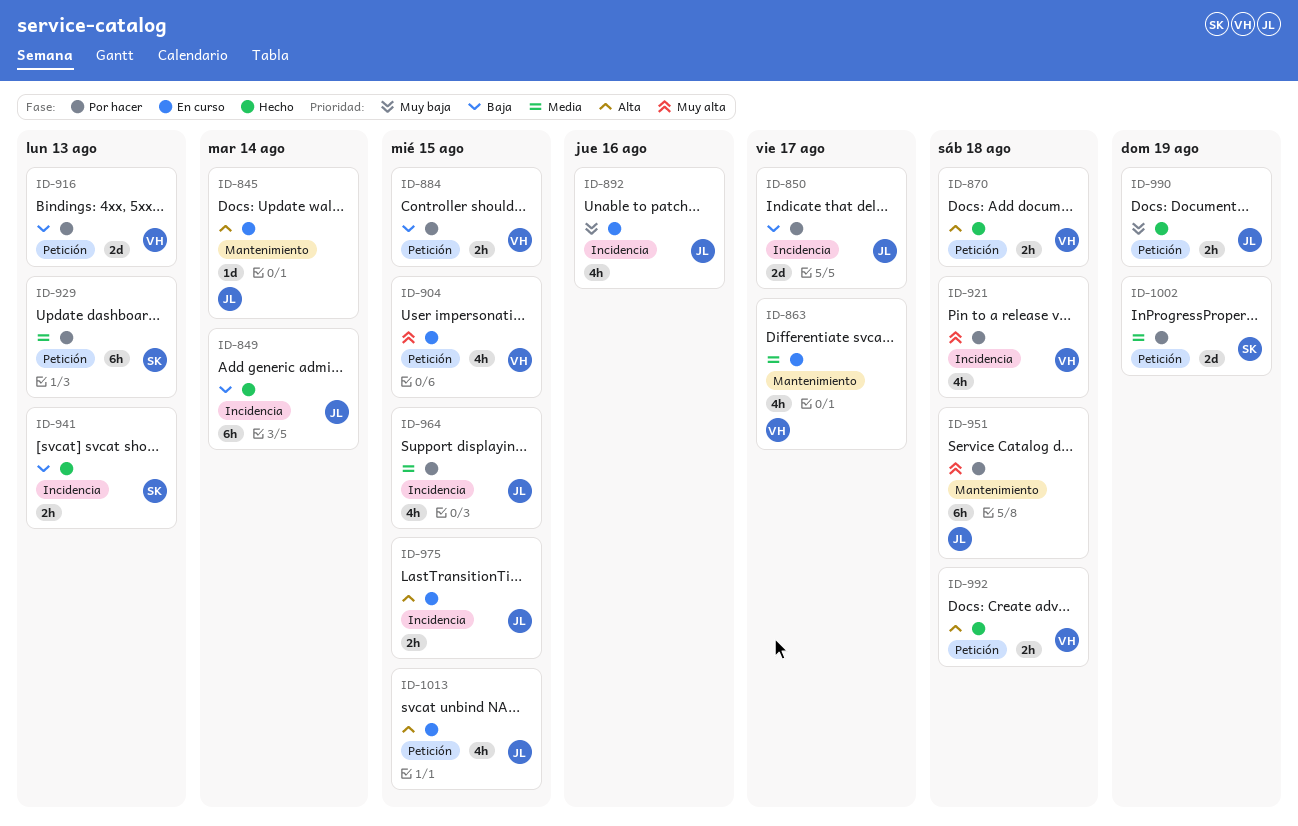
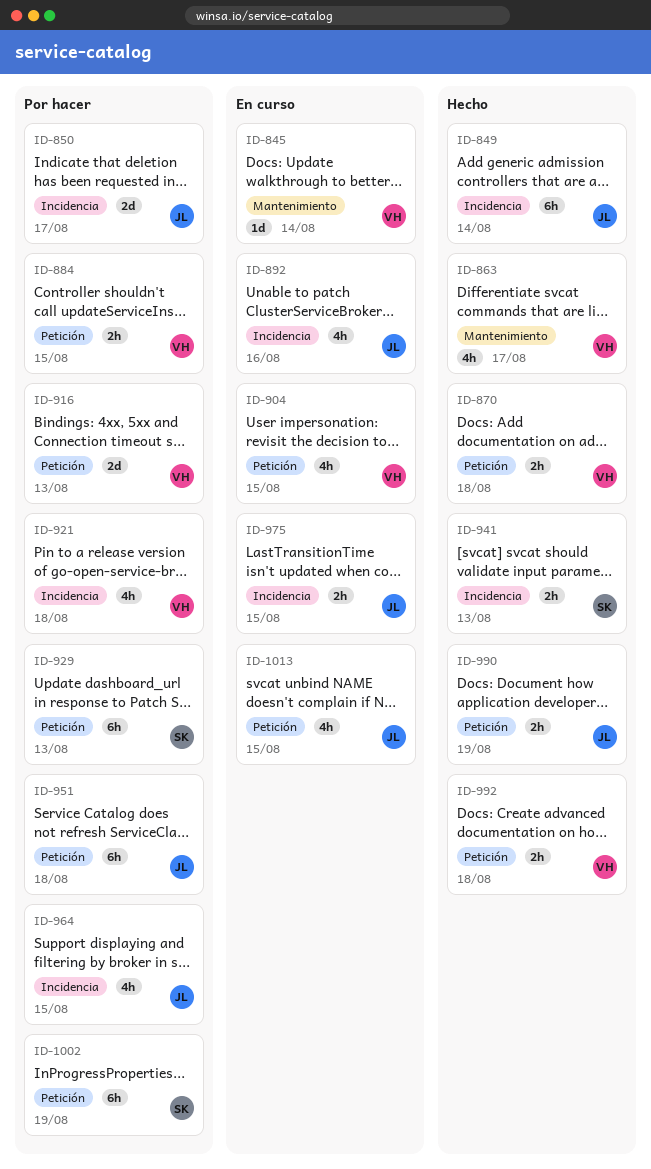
ID-845, owner: JL -> VH
ID-863, status: En curso -> Hecho
ID-951, label: Mantenimiento -> Petición
ID-1002, estimate: 2d -> 6h

